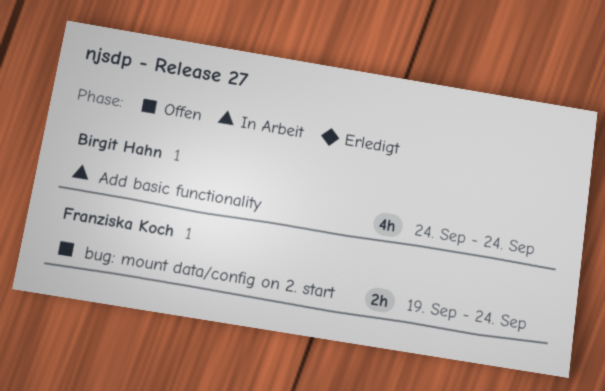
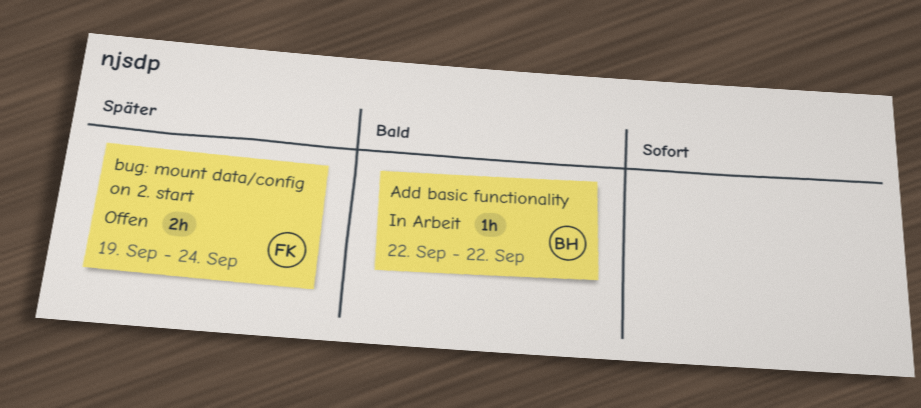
Add basic functionality, estimate: 4h -> 1h
Add basic functionality, start: Sep 24 -> Sep 22
Add basic functionality, due: Sep 24 -> Sep 22

